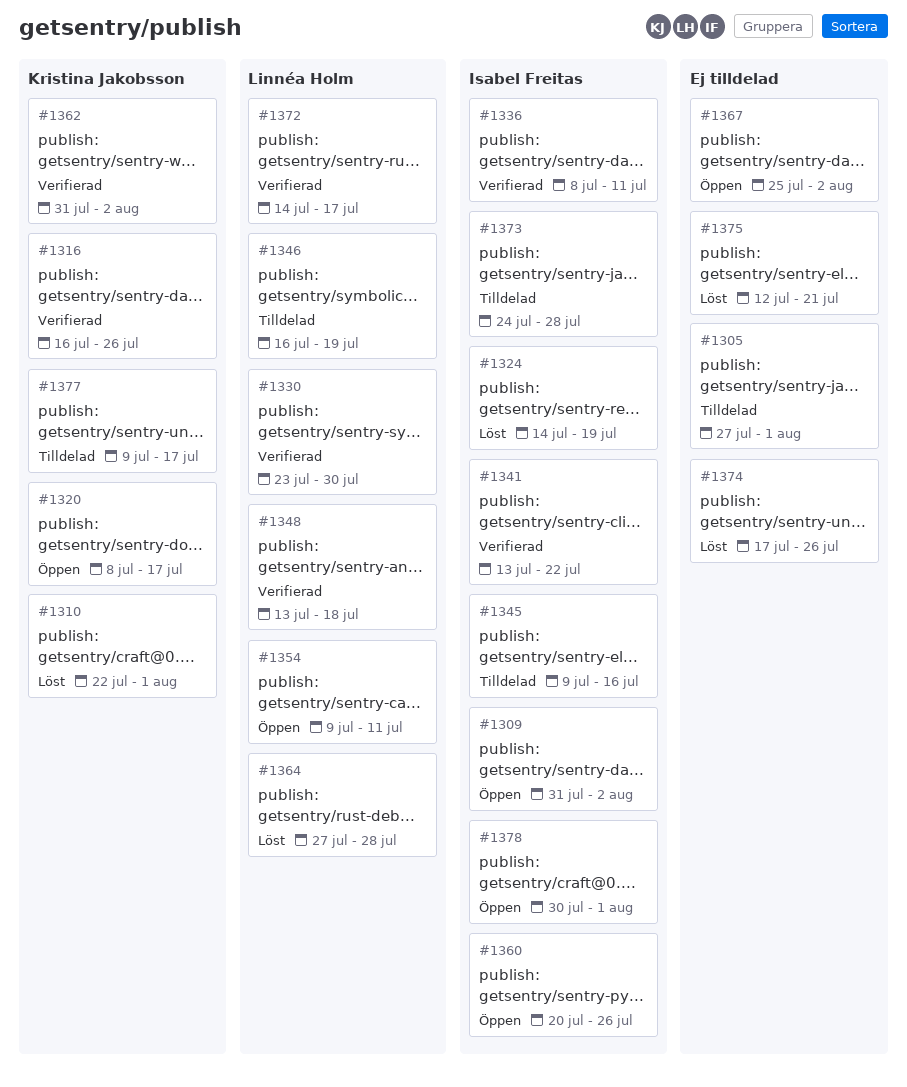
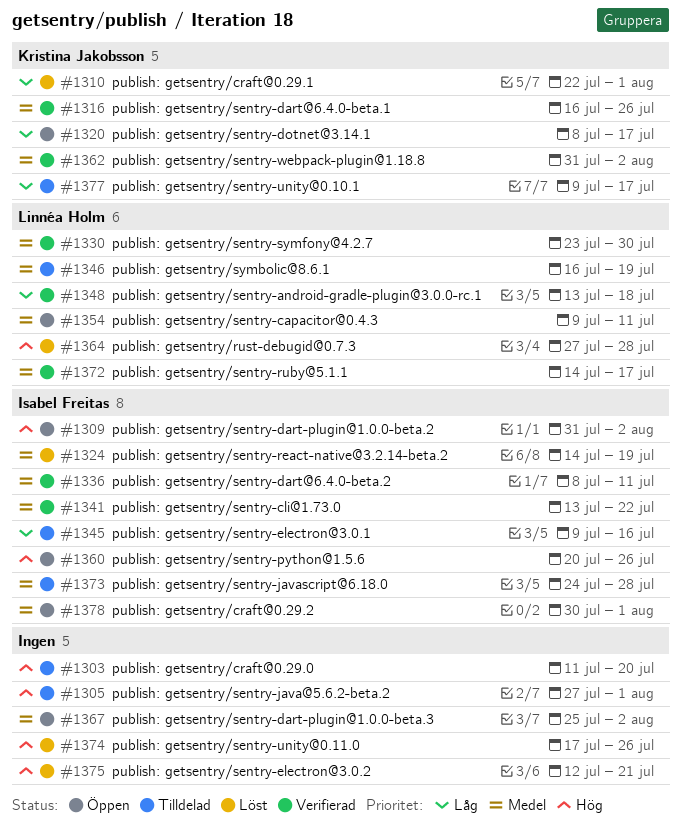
#1303: none -> present

